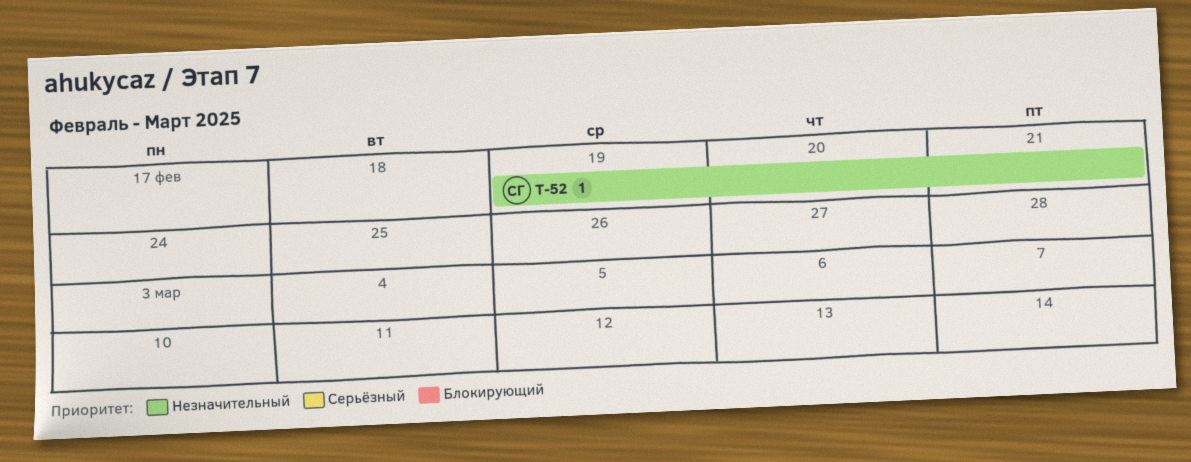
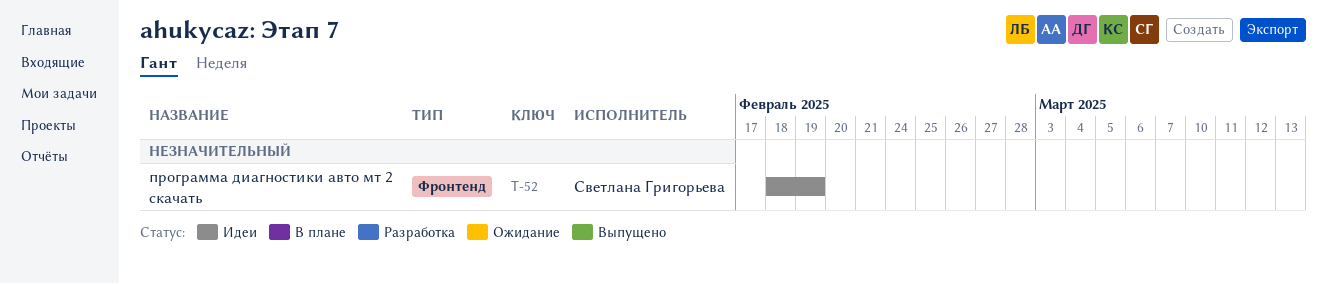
T-52, start: Feb 19 -> Feb 18
T-52, due: Feb 21 -> Feb 19

